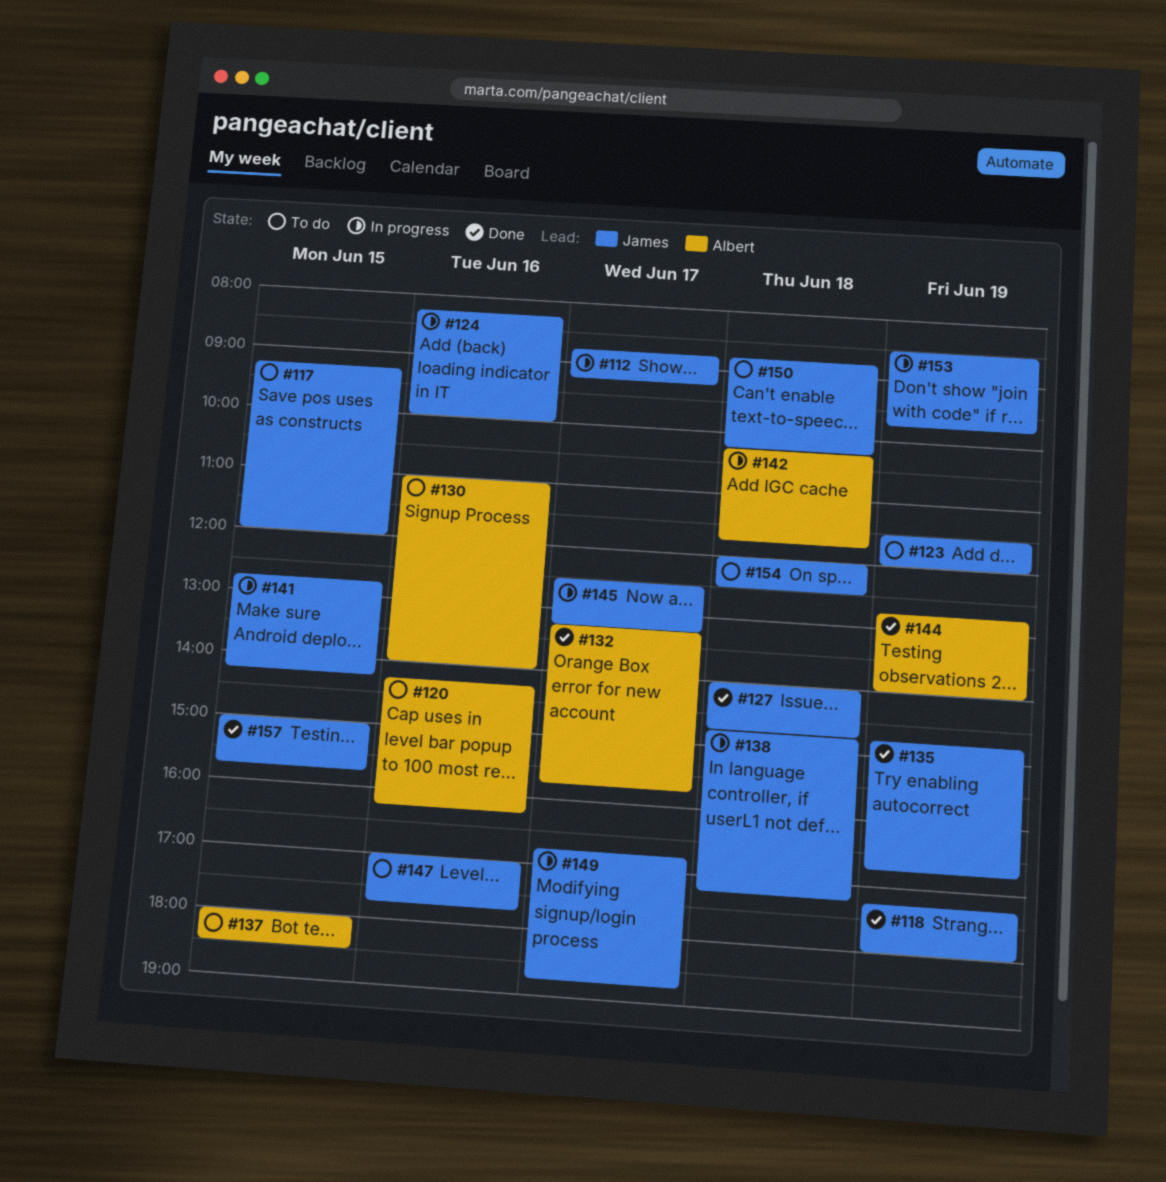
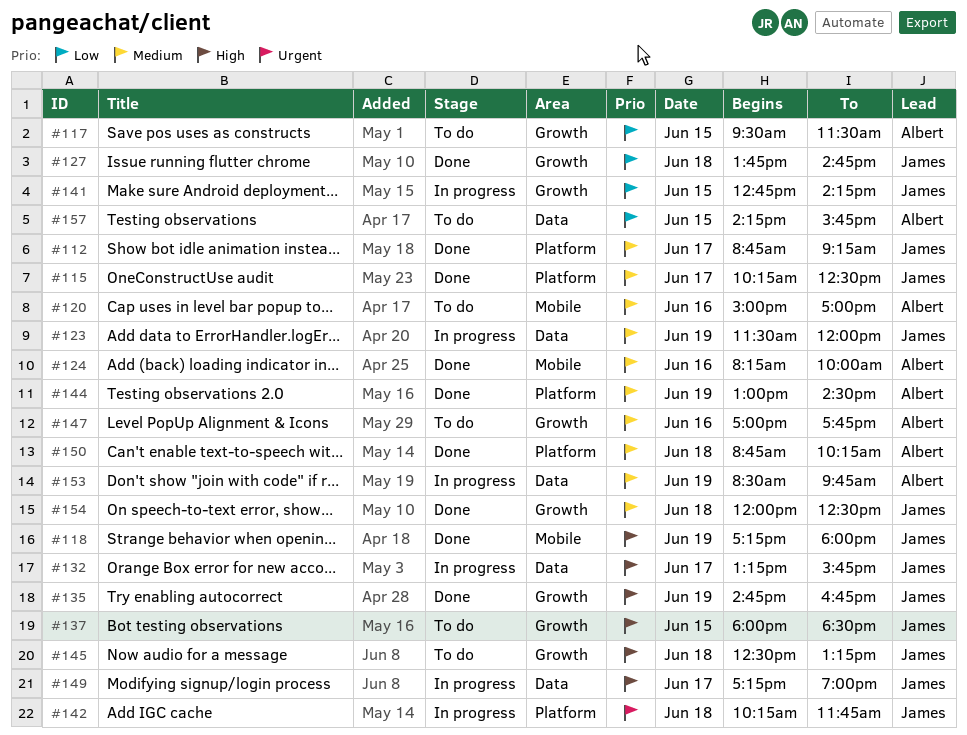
#112, status: In progress -> Done
#115: none -> present
#117, owner: James -> Albert
#117, begins: 09:15 -> 09:30
#117, ends: 12:00 -> 11:30
#120, begins: 14:15 -> 15:00
#120, ends: 16:15 -> 17:00
#123, status: To do -> In progress
#124, status: In progress -> Done
#124, owner: James -> Albert
#127, begins: 14:00 -> 13:45
#130: present -> none
#132, status: Done -> In progress
#132, owner: Albert -> James
#137, owner: Albert -> James
#138: present -> none
#142, owner: Albert -> James
#144, begins: 12:45 -> 13:00
#144, ends: 14:00 -> 14:30
#145, status: In progress -> To do
#145, day: Jun 17 -> Jun 18
#147, owner: James -> Albert
#149, begins: 16:45 -> 17:15
#149, ends: 18:45 -> 19:00
#150, status: To do -> Done
#150, owner: James -> Albert
#153, owner: James -> Albert
#154, status: To do -> Done
#157, status: Done -> To do
#157, owner: James -> Albert
#157, begins: 15:00 -> 14:15

